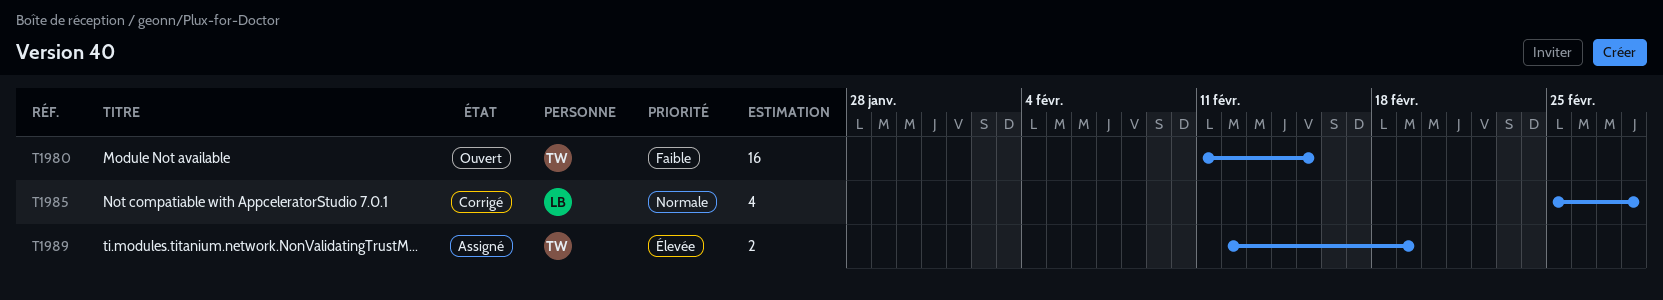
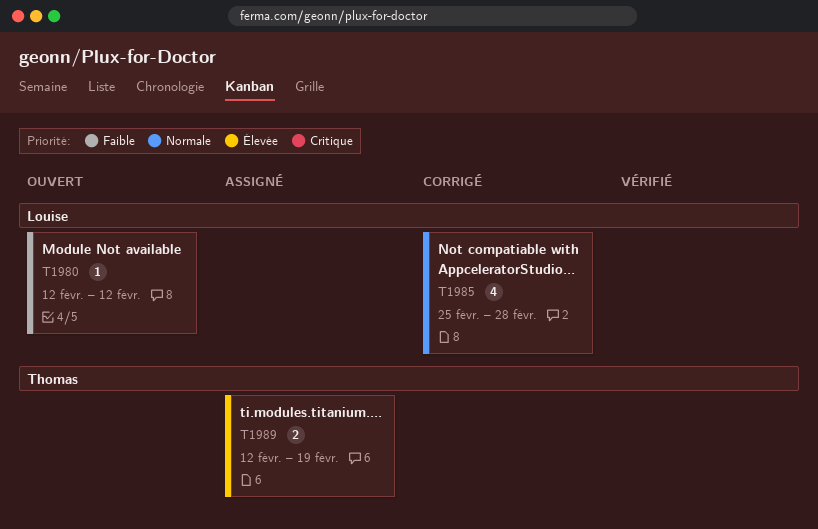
T1980, owner: Thomas -> Louise
T1980, estimate: 16 -> 1
T1980, start: Feb 11 -> Feb 12
T1980, due: Feb 15 -> Feb 12

